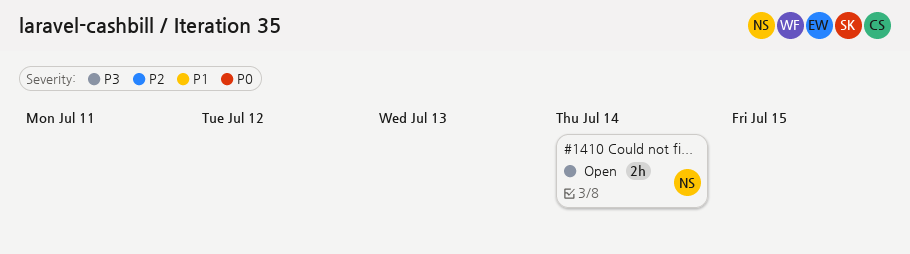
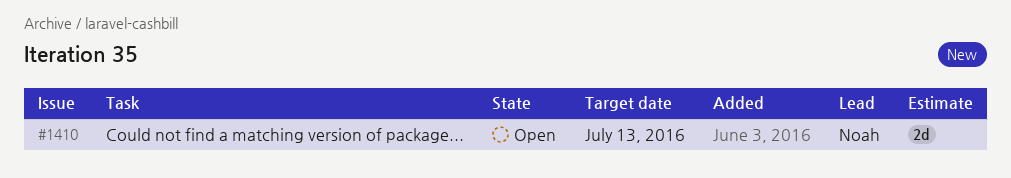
#1410, estimate: 2h -> 2d
#1410, due: Jul 14 -> Jul 13

